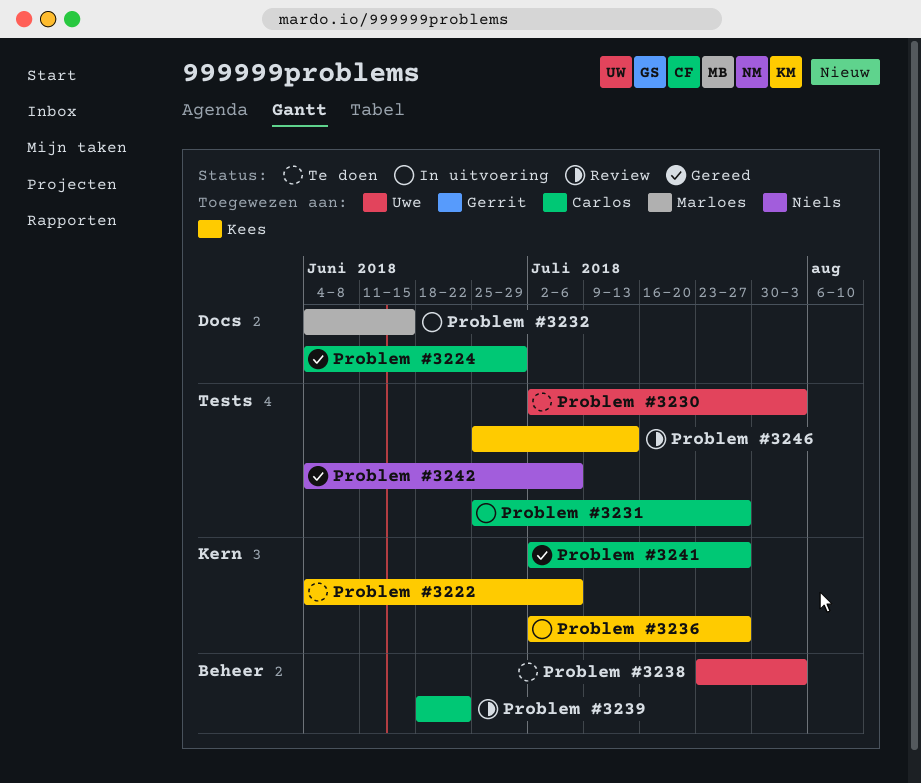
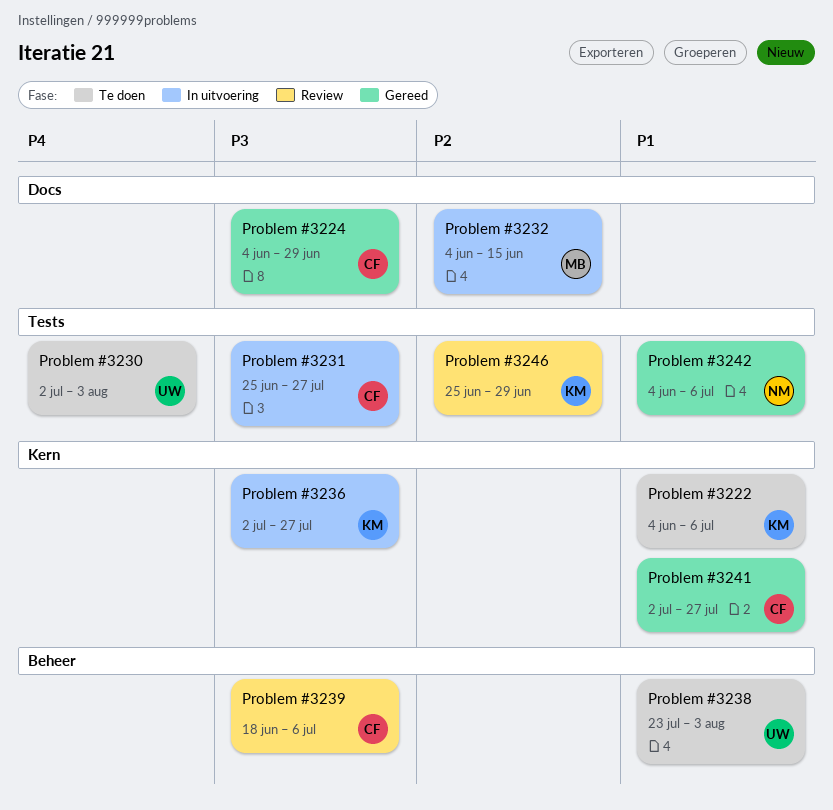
Problem #3239, due: Jun 22 -> Jul 6
Problem #3246, due: Jul 13 -> Jun 29

